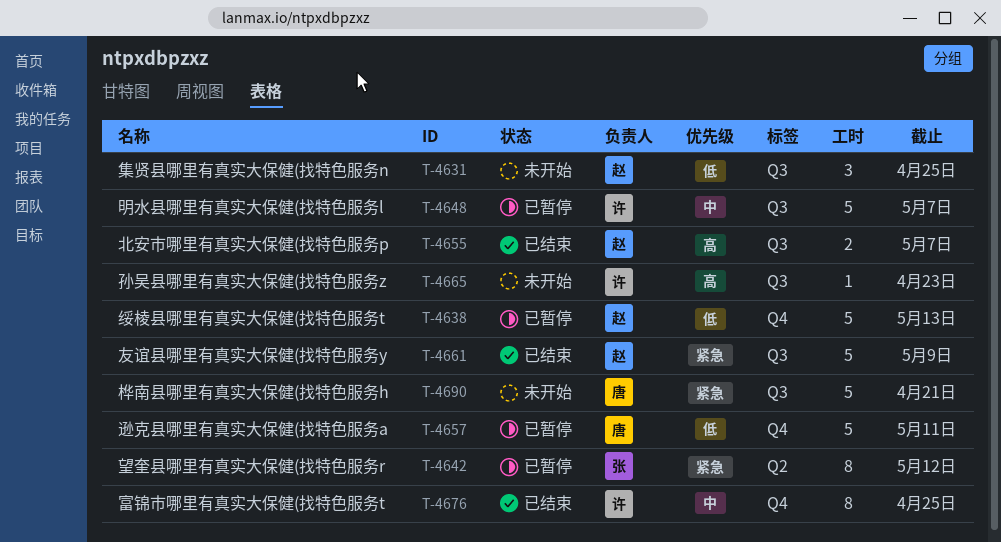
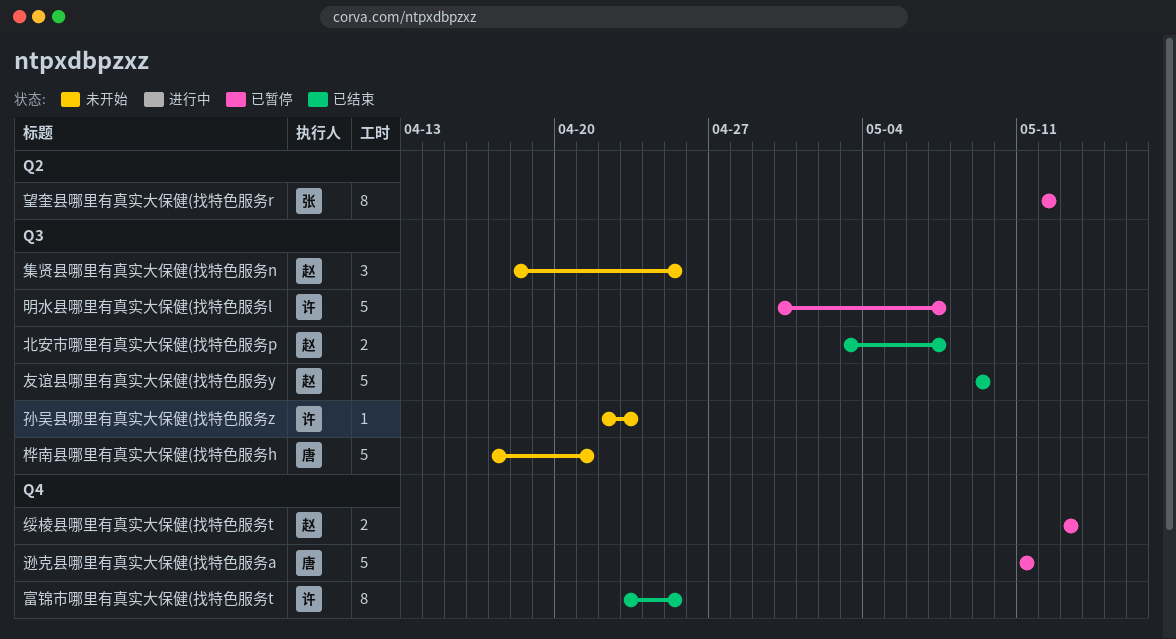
绥棱县哪里有真实大保健(找特色服务t, estimate: 5 -> 2

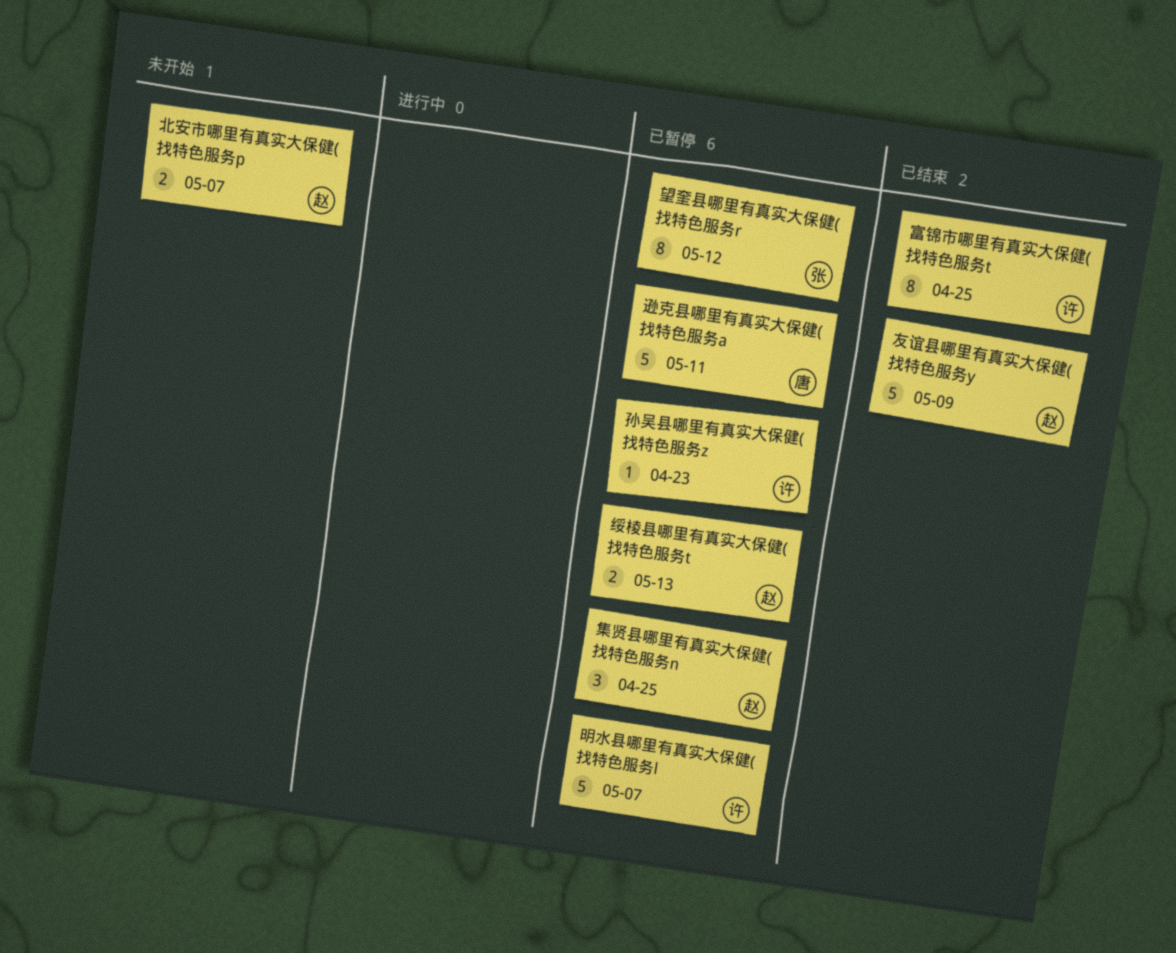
北安市哪里有真实大保健(找特色服务p, status: 已结束 -> 未开始
孙吴县哪里有真实大保健(找特色服务z, status: 未开始 -> 已暂停
桦南县哪里有真实大保健(找特色服务h: present -> none
集贤县哪里有真实大保健(找特色服务n, status: 未开始 -> 已暂停

